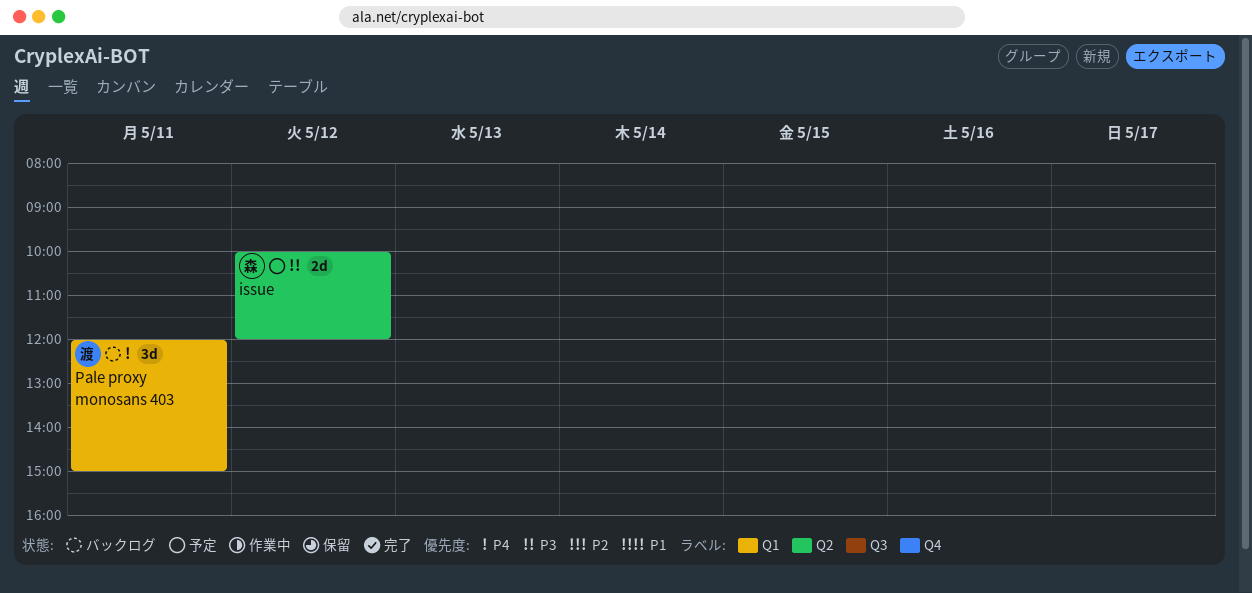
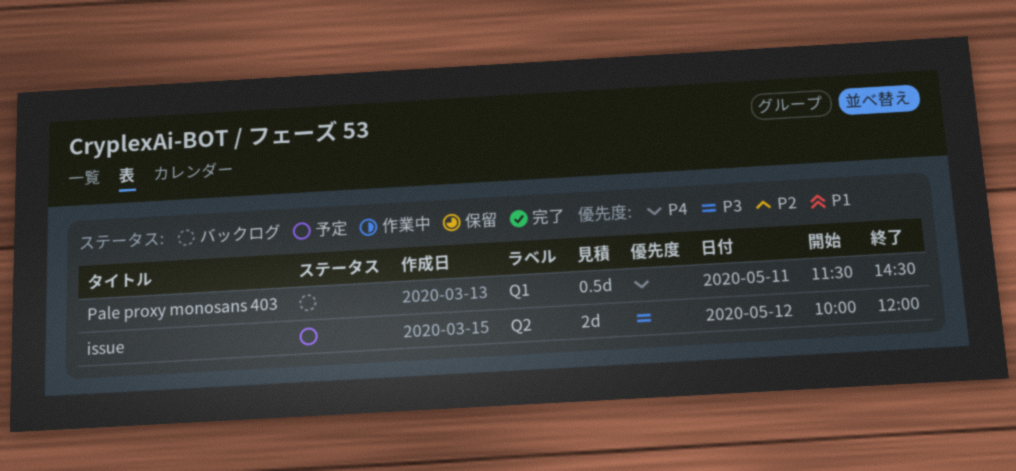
Pale proxy monosans 403, estimate: 3d -> 0.5d
Pale proxy monosans 403, begins: 12:00 -> 11:30
Pale proxy monosans 403, ends: 15:00 -> 14:30

